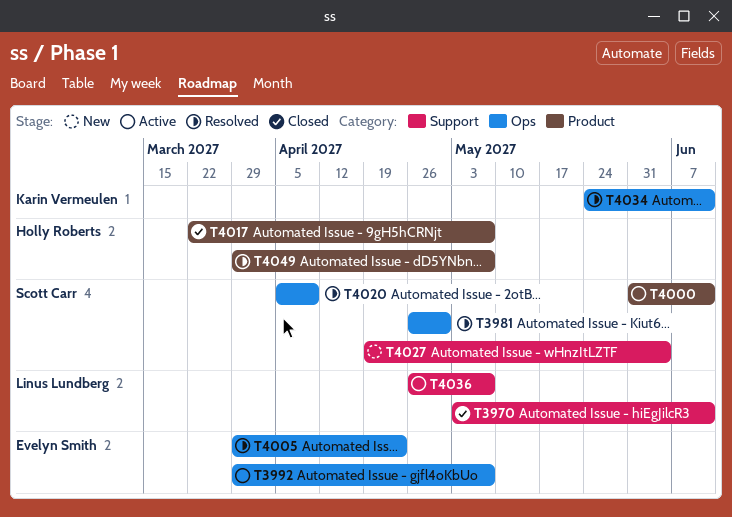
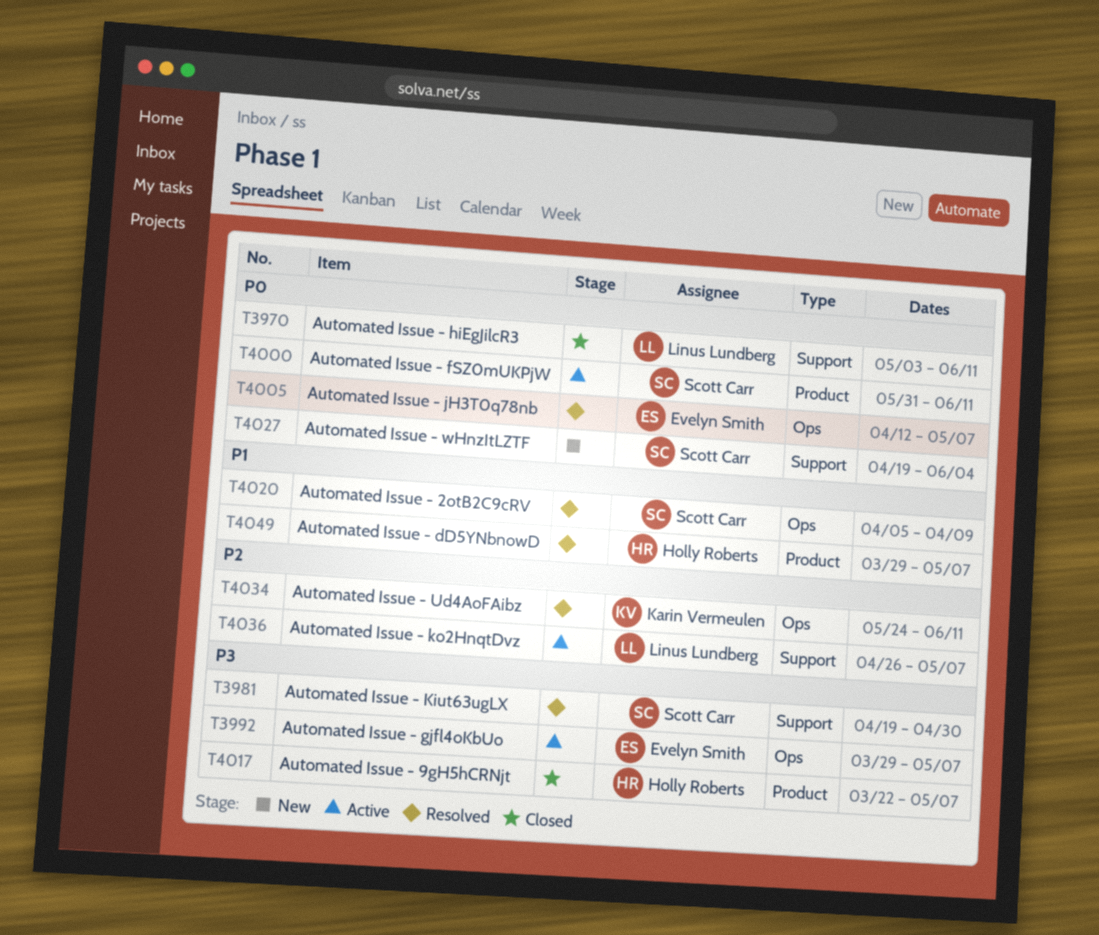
T3981, label: Ops -> Support
T3981, start: Apr 26 -> Apr 19
T4005, start: Mar 29 -> Apr 12
T4005, due: Apr 23 -> May 7

